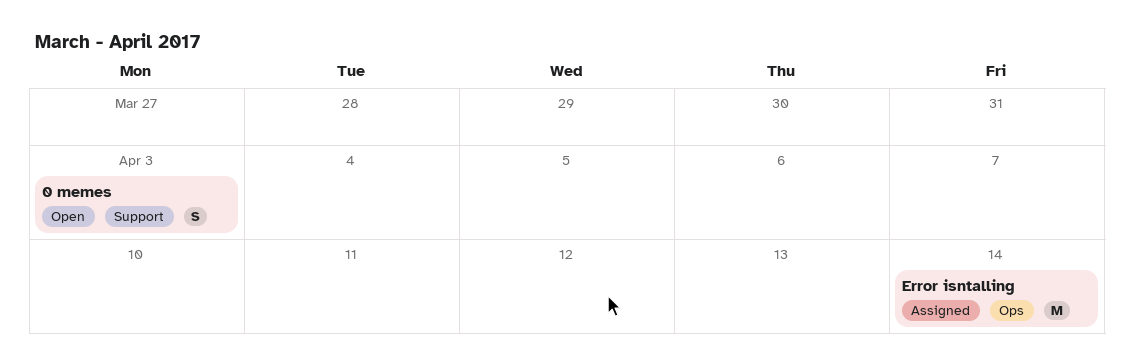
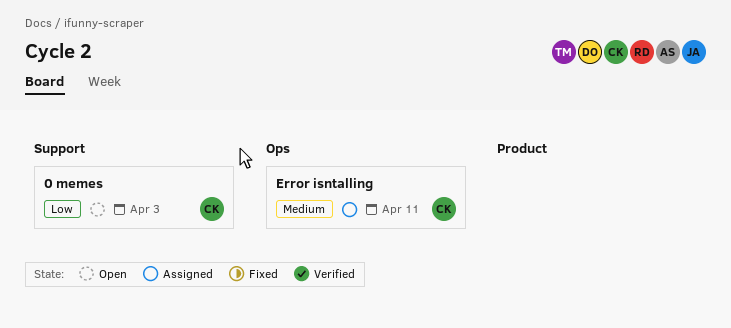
Error isntalling, due: Apr 14 -> Apr 11

